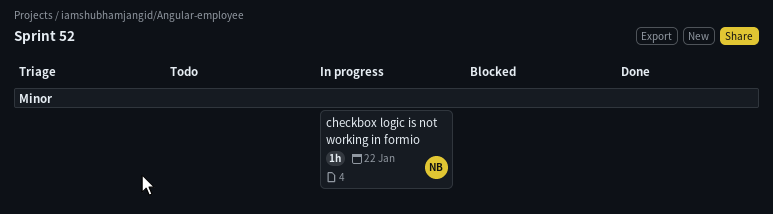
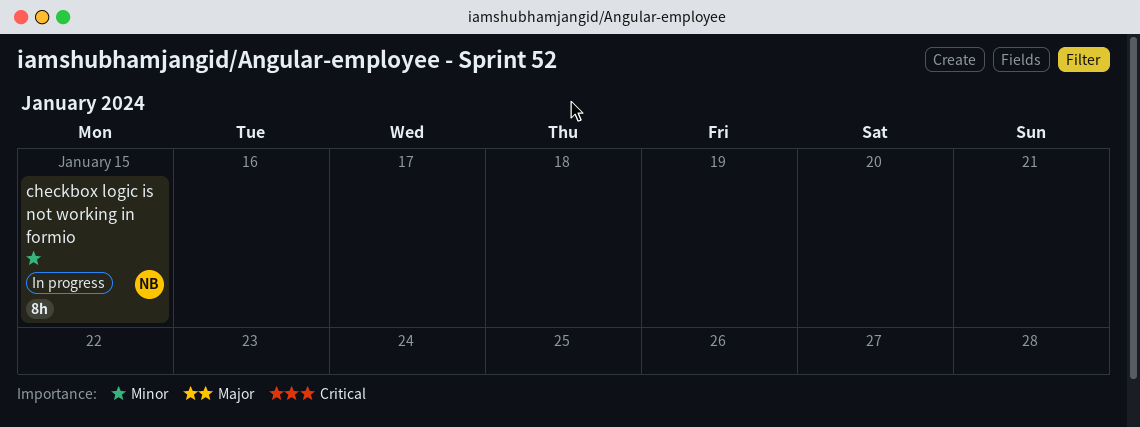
checkbox logic is not working in formio, estimate: 1h -> 8h
checkbox logic is not working in formio, due: Jan 22 -> Jan 15

